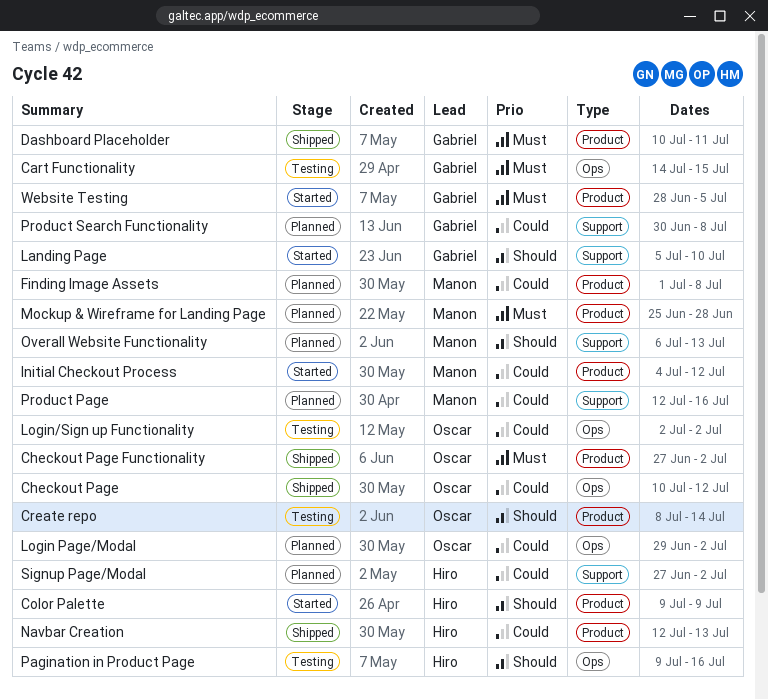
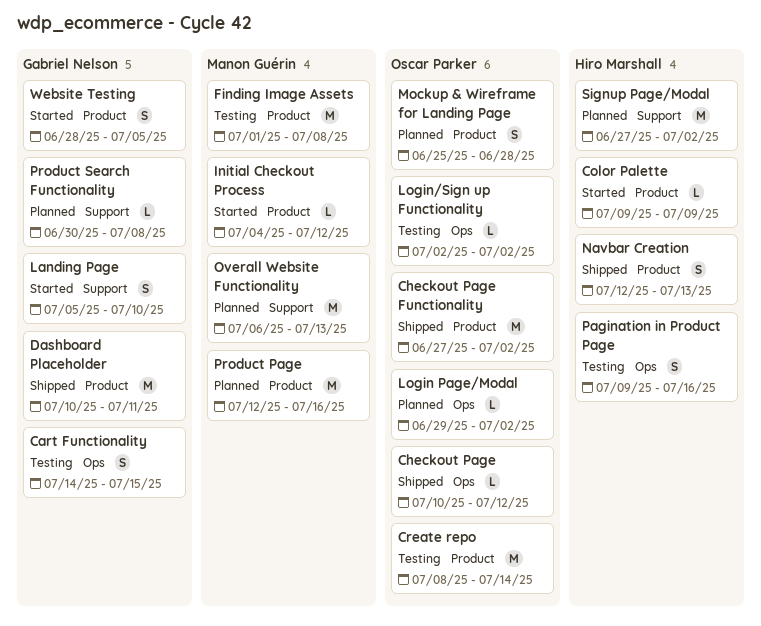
Finding Image Assets, status: Planned -> Testing
Mockup & Wireframe for Landing Page, owner: Manon Guérin -> Oscar Parker
Product Page, label: Support -> Product

